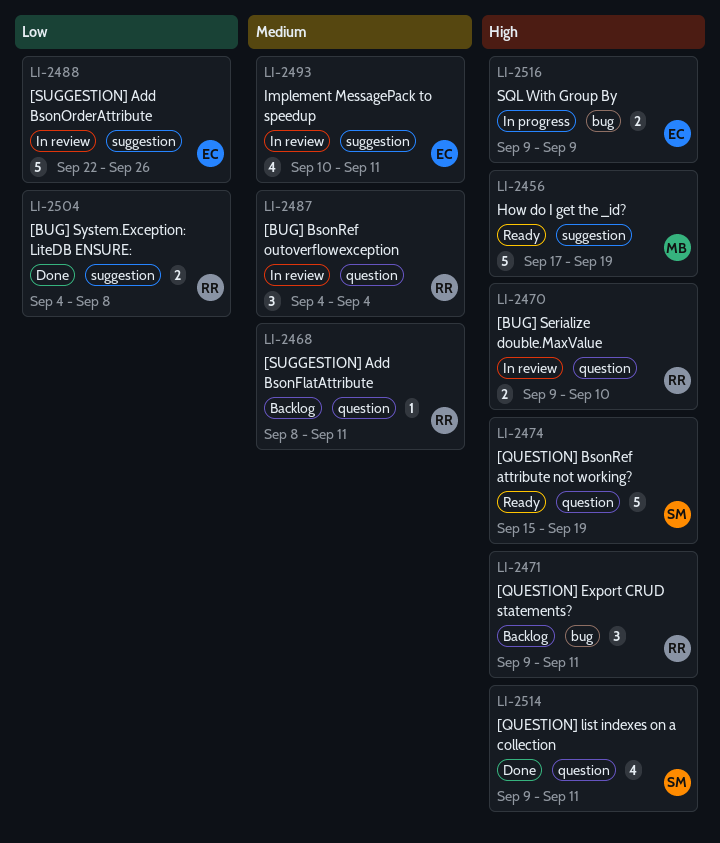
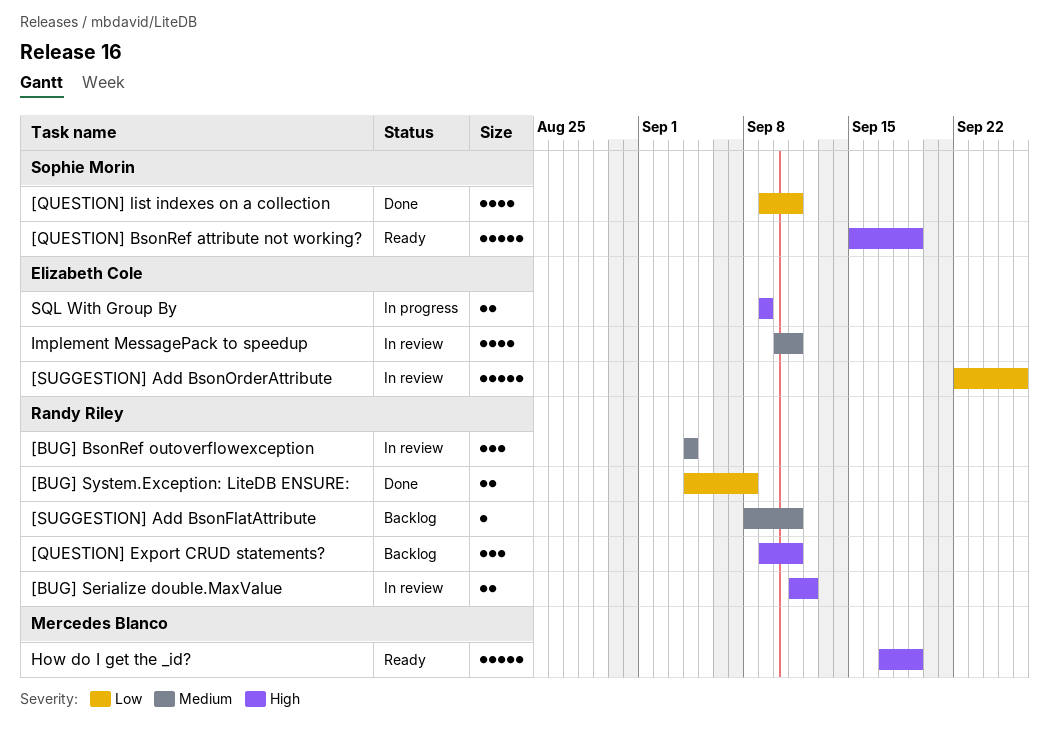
[BUG] Serialize double.MaxValue, start: Sep 9 -> Sep 11
[BUG] Serialize double.MaxValue, due: Sep 10 -> Sep 12
[QUESTION] list indexes on a collection, priority: High -> Low

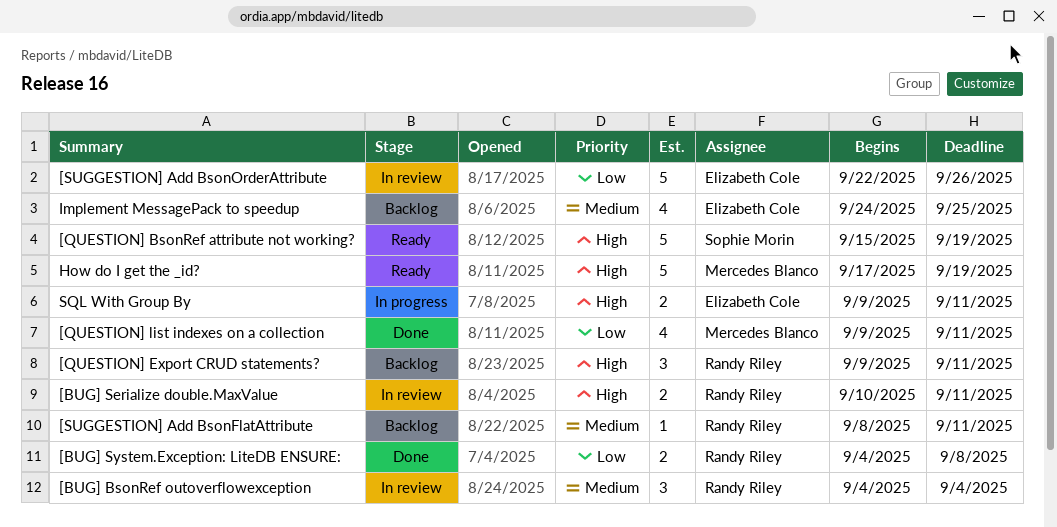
[BUG] Serialize double.MaxValue, start: Sep 11 -> Sep 10
[BUG] Serialize double.MaxValue, due: Sep 12 -> Sep 11
[QUESTION] list indexes on a collection, owner: Sophie Morin -> Mercedes Blanco
Implement MessagePack to speedup, status: In review -> Backlog
Implement MessagePack to speedup, start: Sep 10 -> Sep 24
Implement MessagePack to speedup, due: Sep 11 -> Sep 25
SQL With Group By, due: Sep 9 -> Sep 11

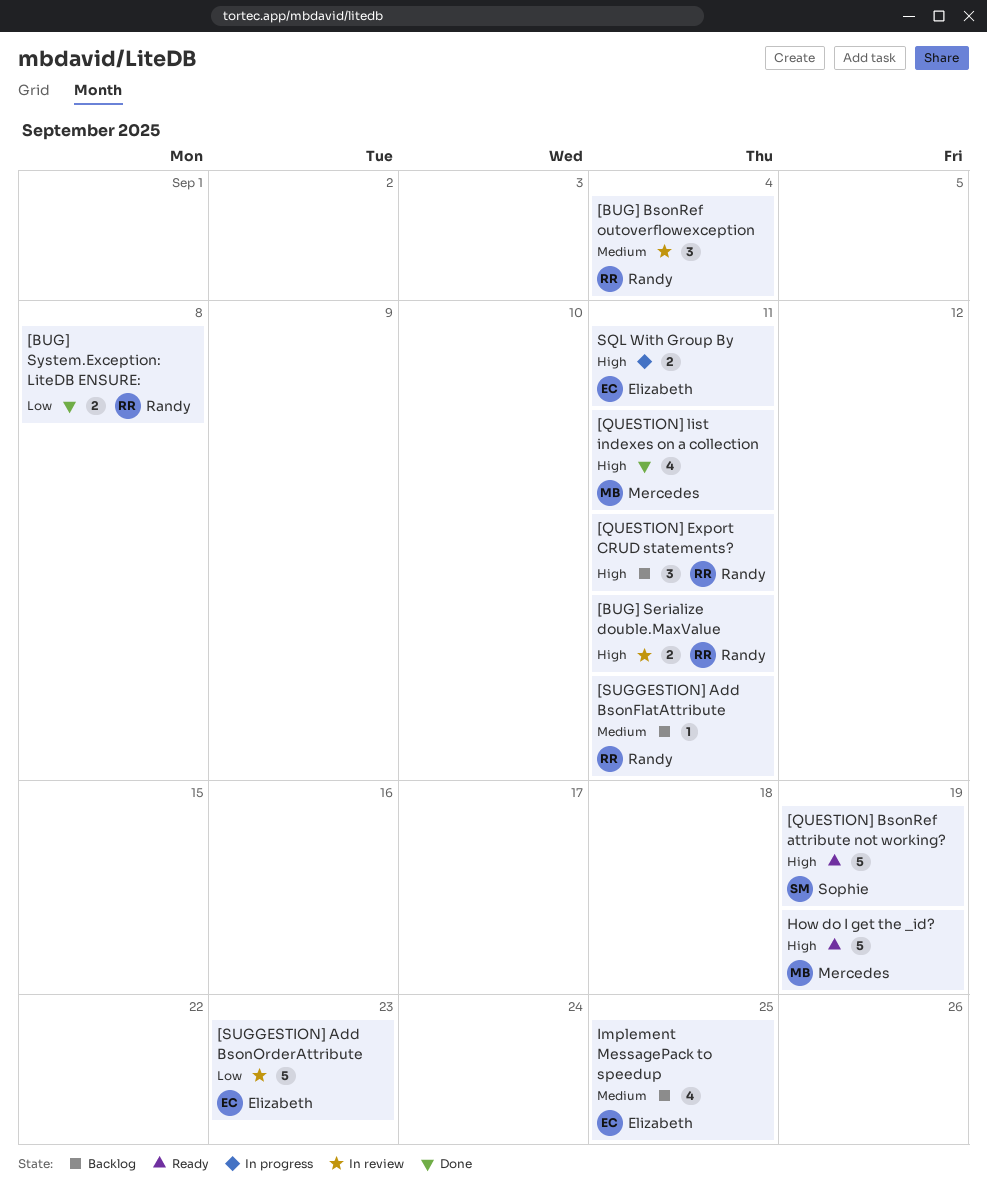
[QUESTION] list indexes on a collection, priority: Low -> High
[SUGGESTION] Add BsonOrderAttribute, due: Sep 26 -> Sep 23

